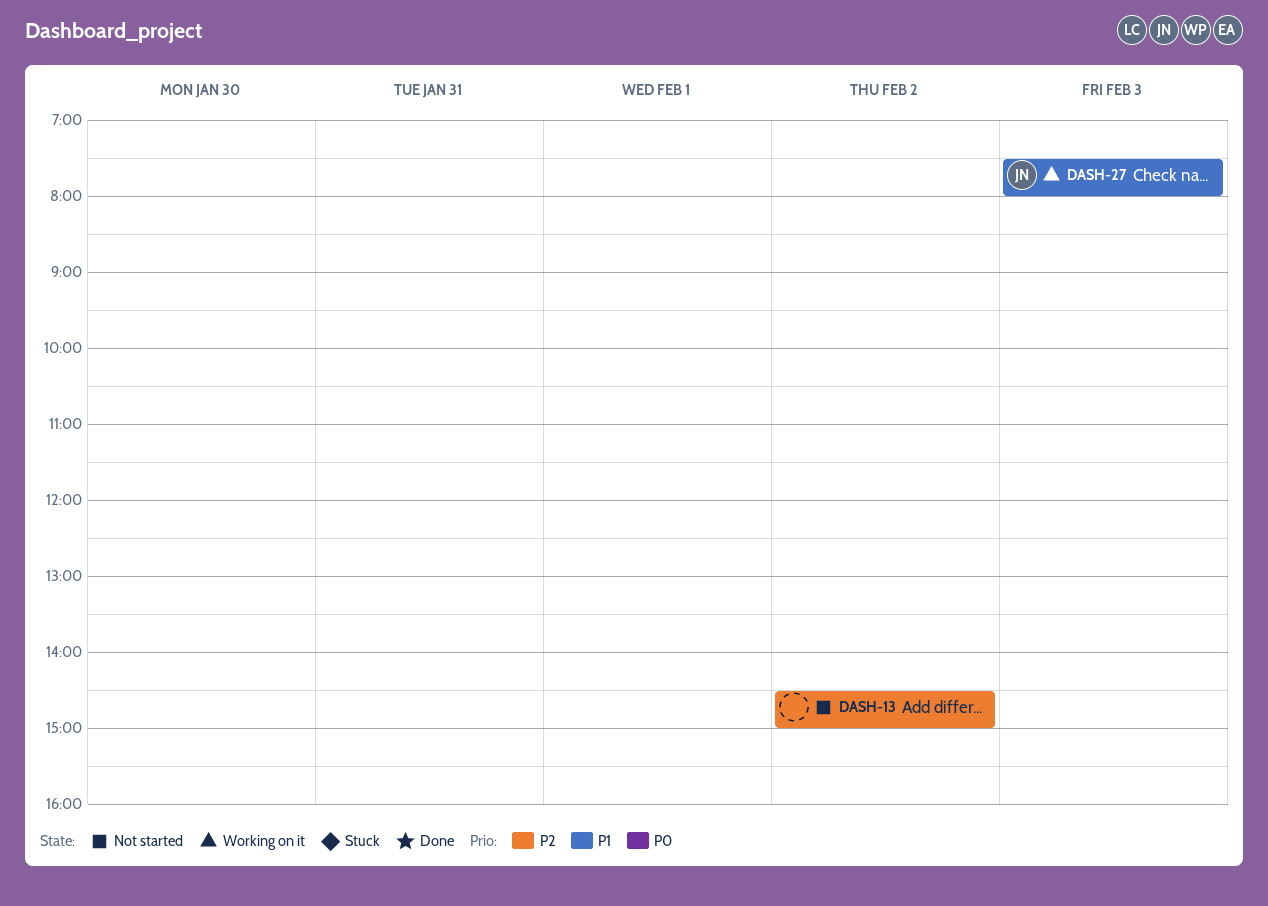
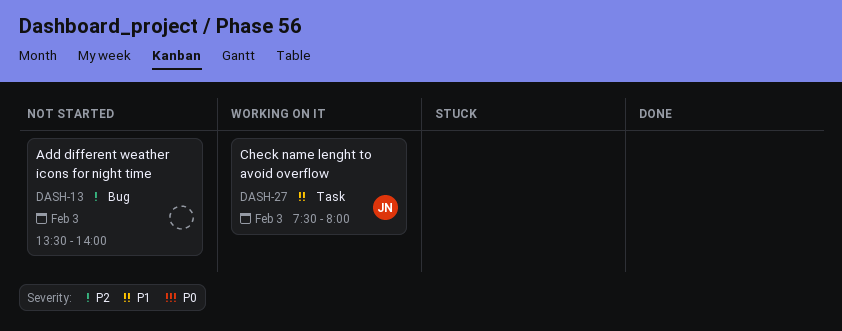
DASH-13, day: Feb 2 -> Feb 3
DASH-13, begins: 14:30 -> 13:30
DASH-13, ends: 15:00 -> 14:00

